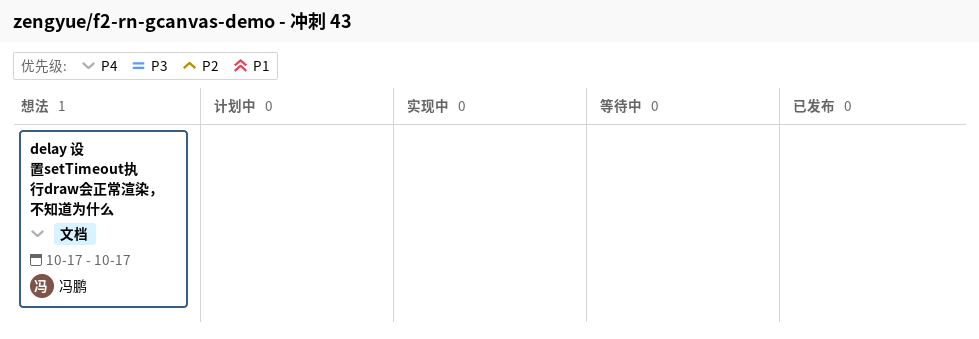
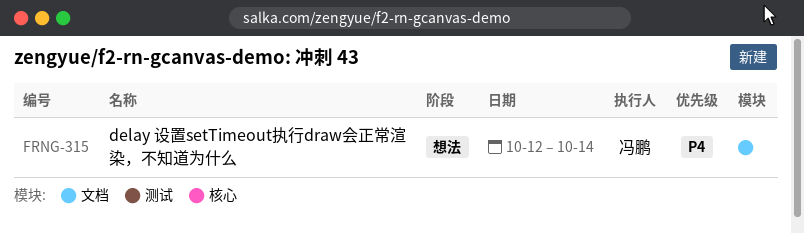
delay 设置setTimeout执行draw会正常渲染，不知道为什么, start: Oct 17 -> Oct 12
delay 设置setTimeout执行draw会正常渲染，不知道为什么, due: Oct 17 -> Oct 14

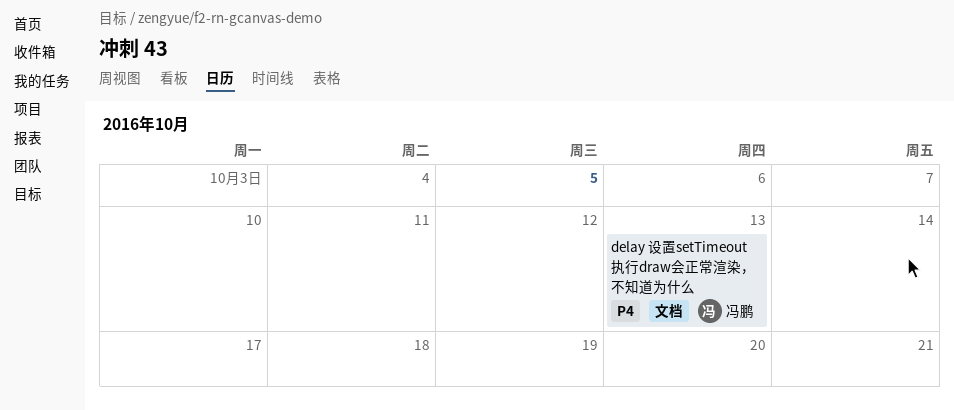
delay 设置setTimeout执行draw会正常渲染，不知道为什么, due: Oct 14 -> Oct 13

